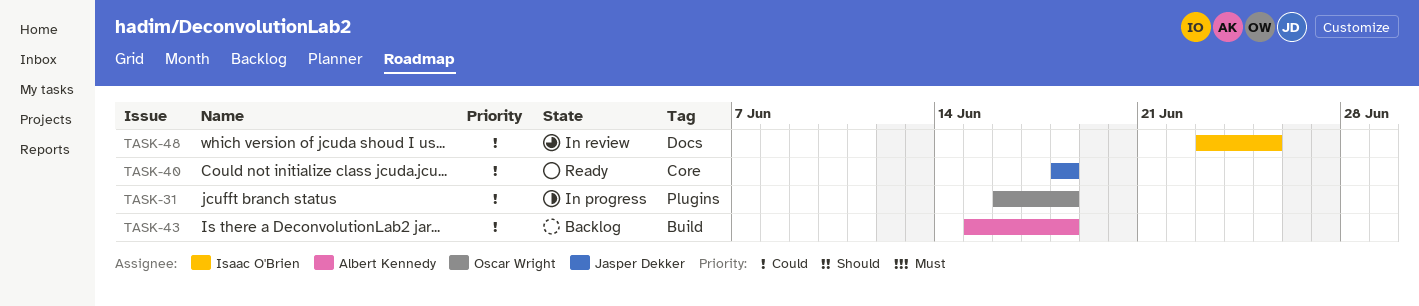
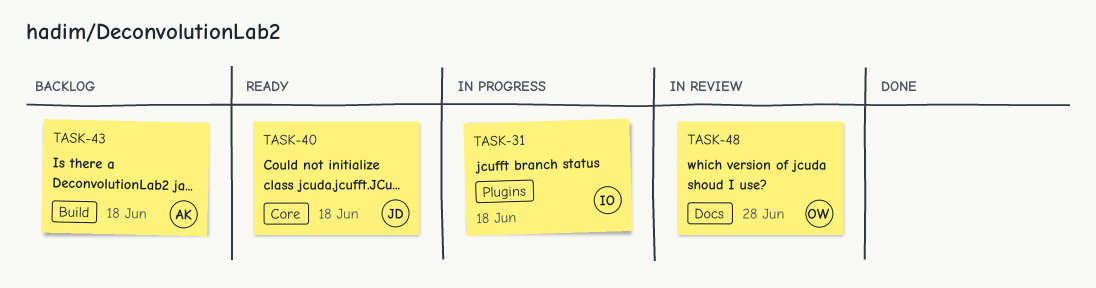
TASK-31, owner: Oscar Wright -> Isaac O'Brien
TASK-48, owner: Isaac O'Brien -> Oscar Wright
TASK-48, due: Jun 25 -> Jun 28

